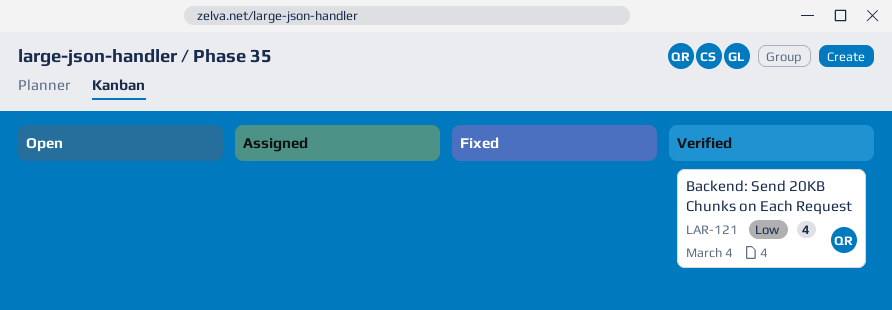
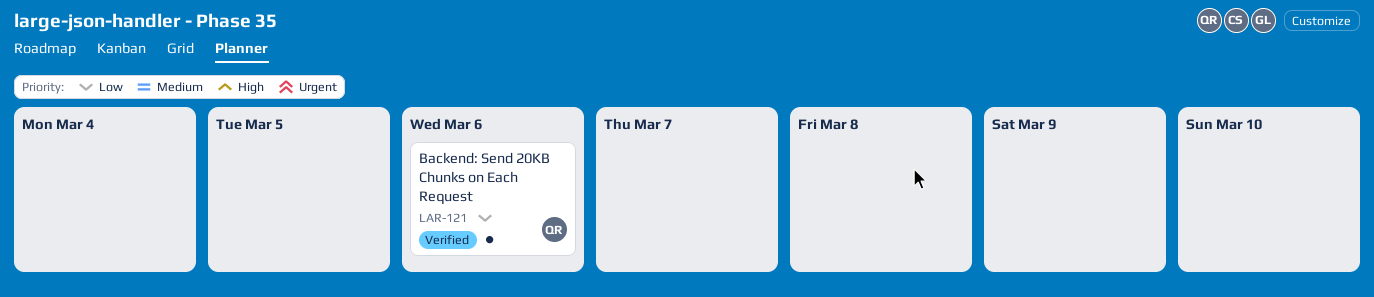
LAR-121, estimate: 4 -> 1
LAR-121, due: Mar 4 -> Mar 6

